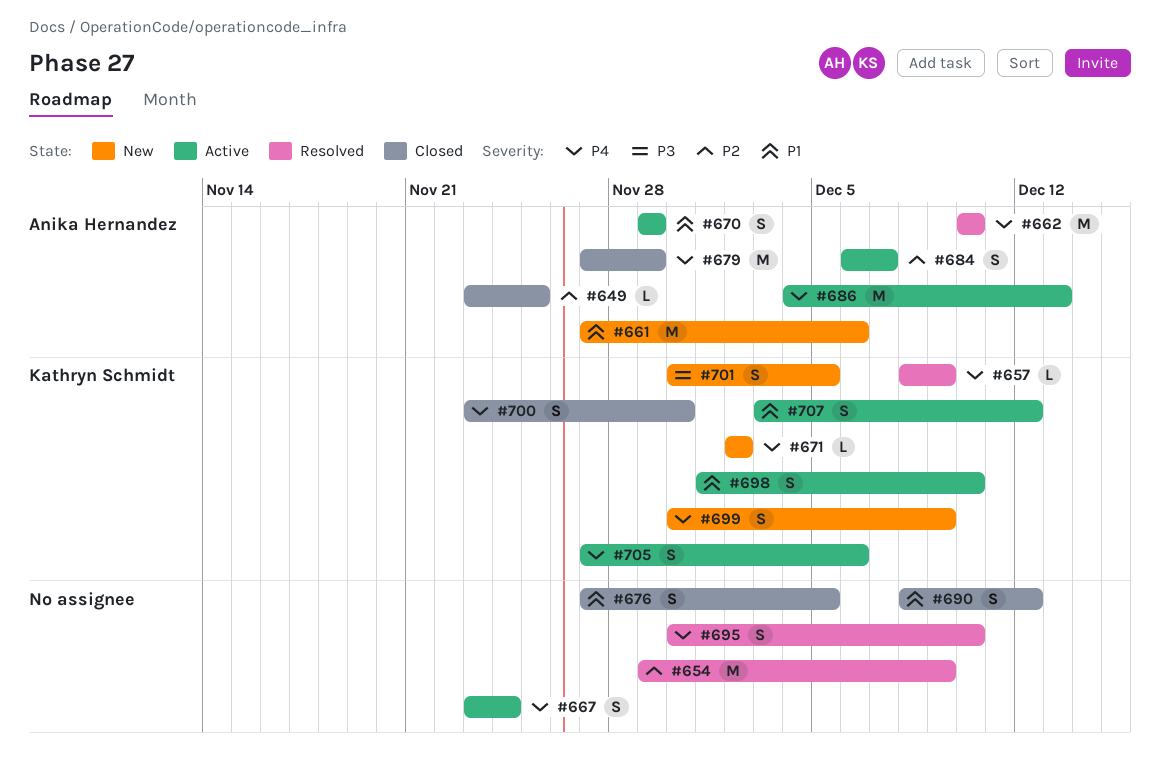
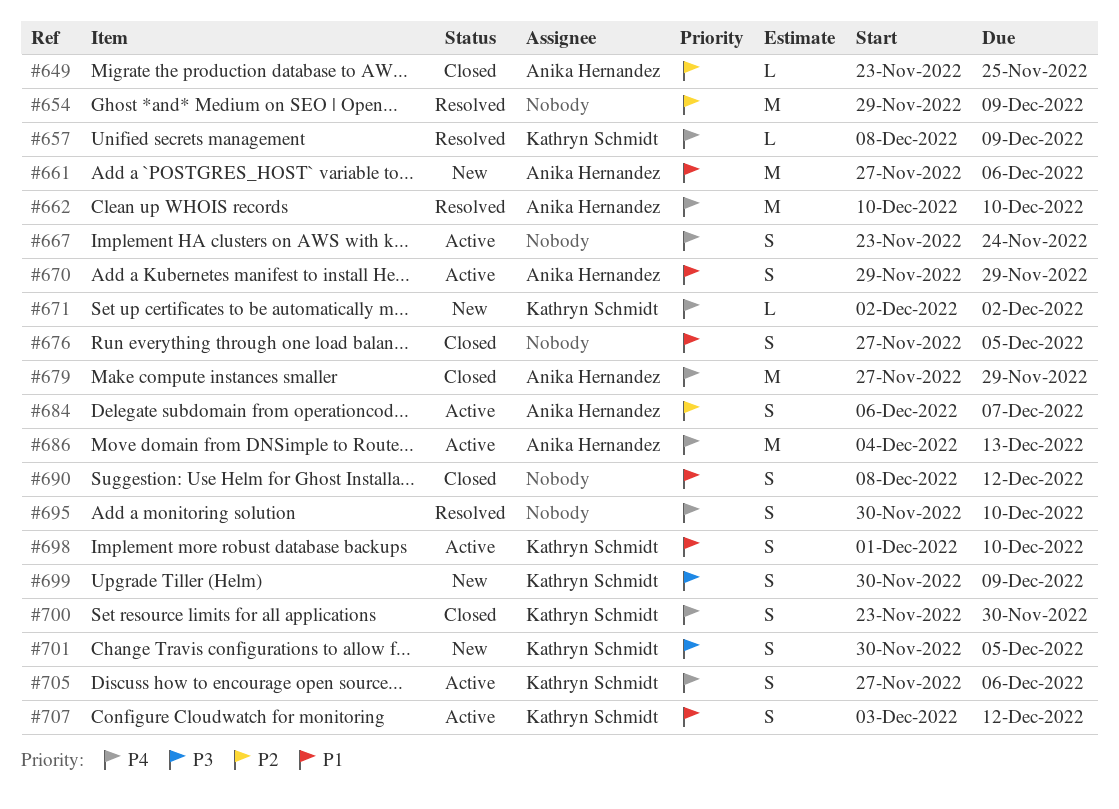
#699, priority: P4 -> P3

